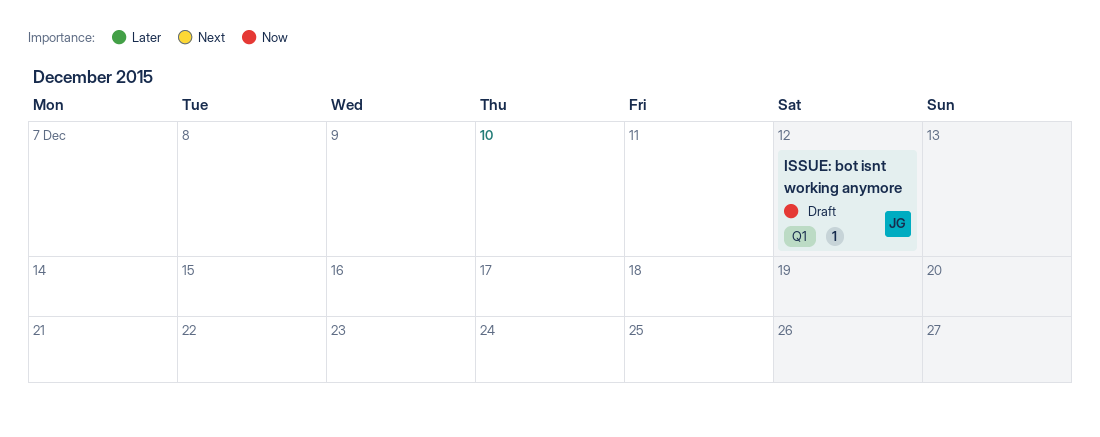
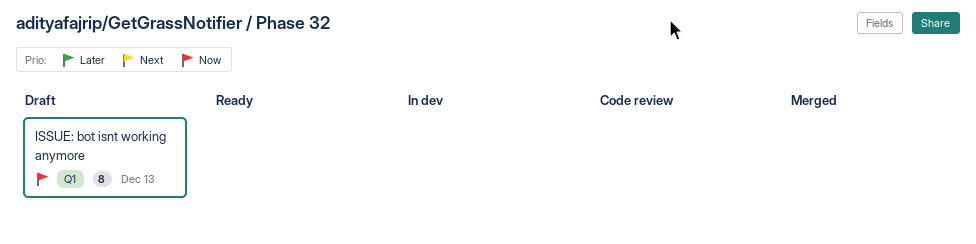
ISSUE: bot isnt working anymore, estimate: 1 -> 8
ISSUE: bot isnt working anymore, due: Dec 12 -> Dec 13

